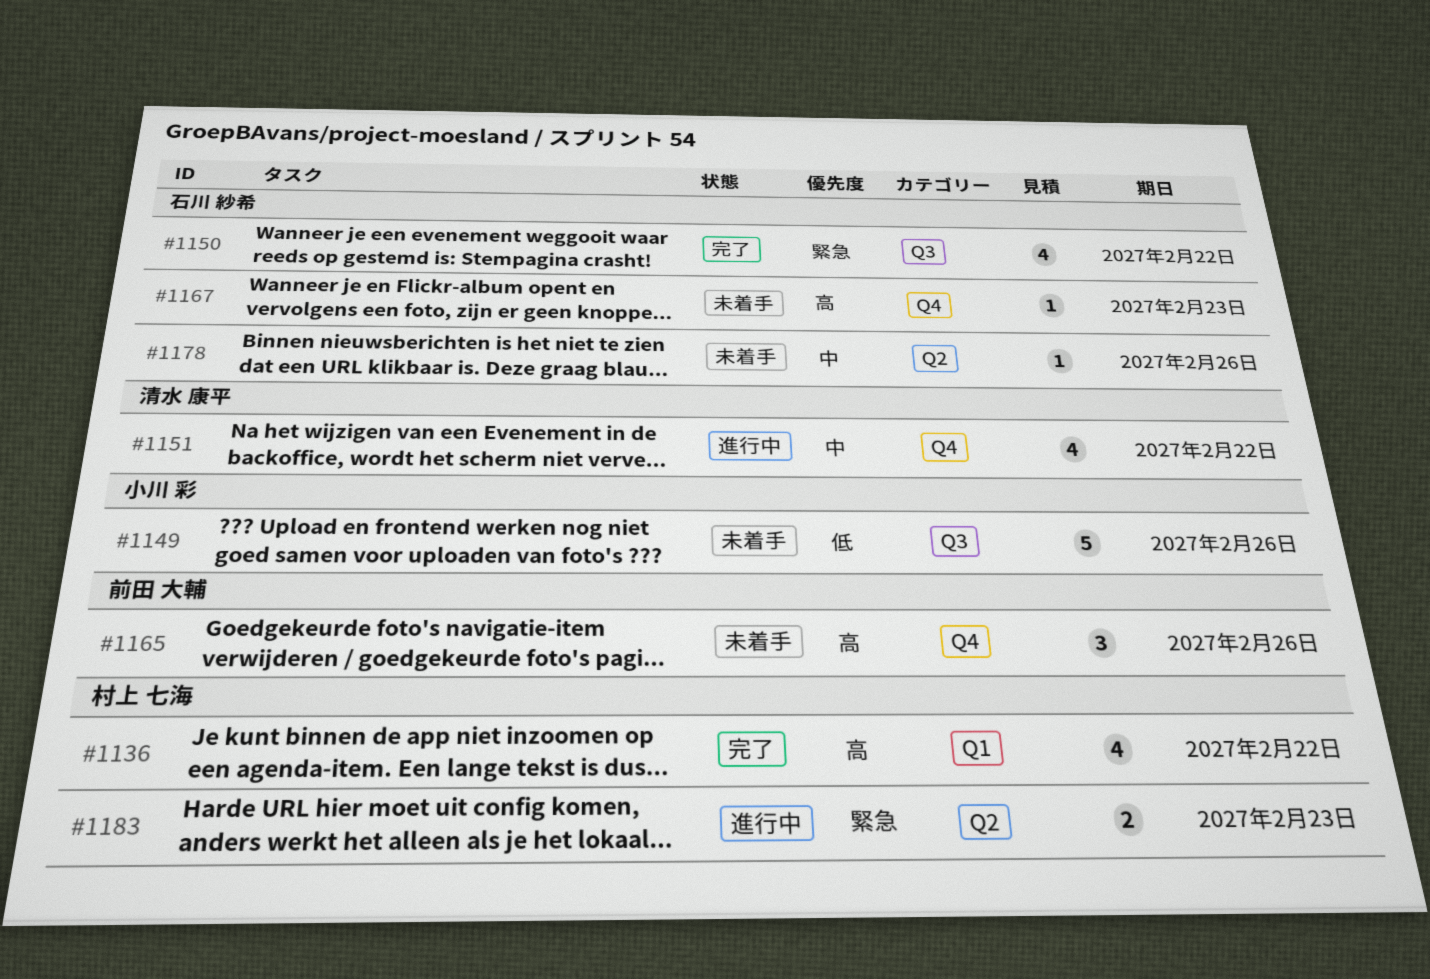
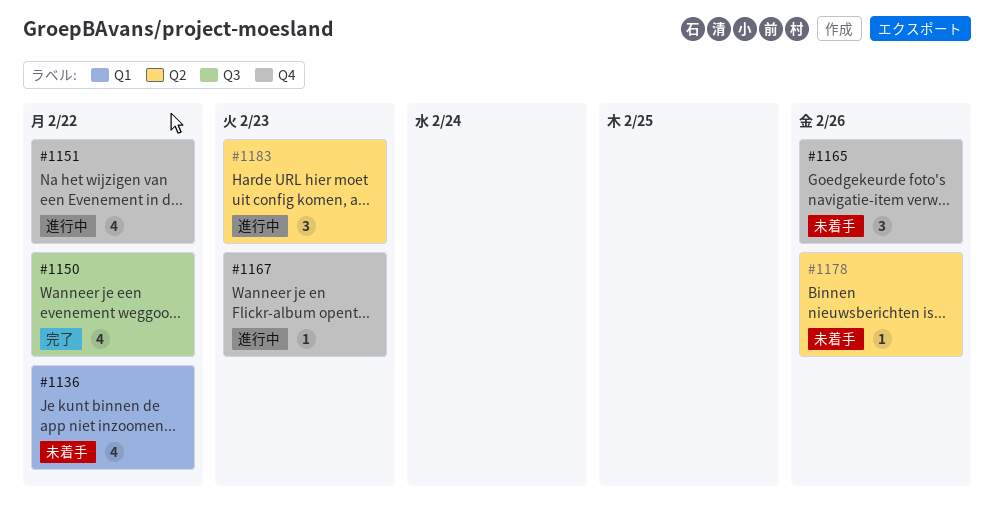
#1136, status: 完了 -> 未着手
#1149: present -> none
#1167, status: 未着手 -> 進行中
#1183, estimate: 2 -> 3

